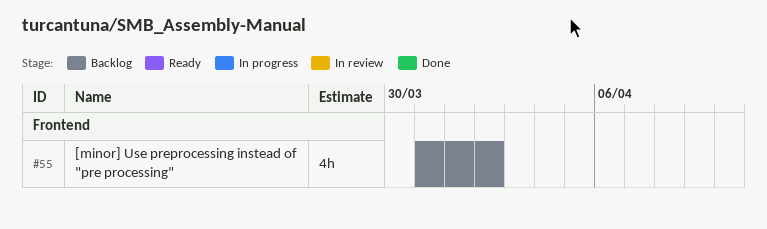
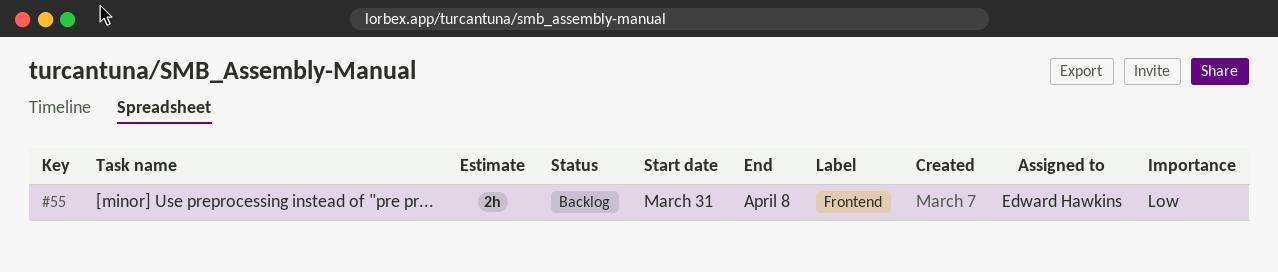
#55, estimate: 4h -> 2h
#55, due: Apr 2 -> Apr 8

